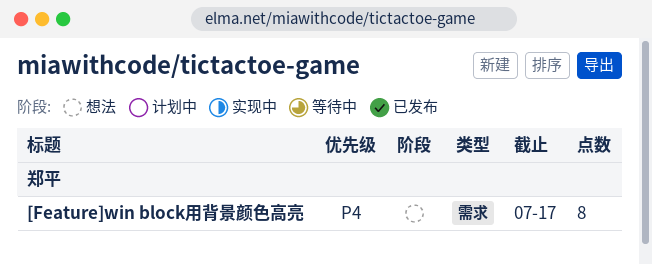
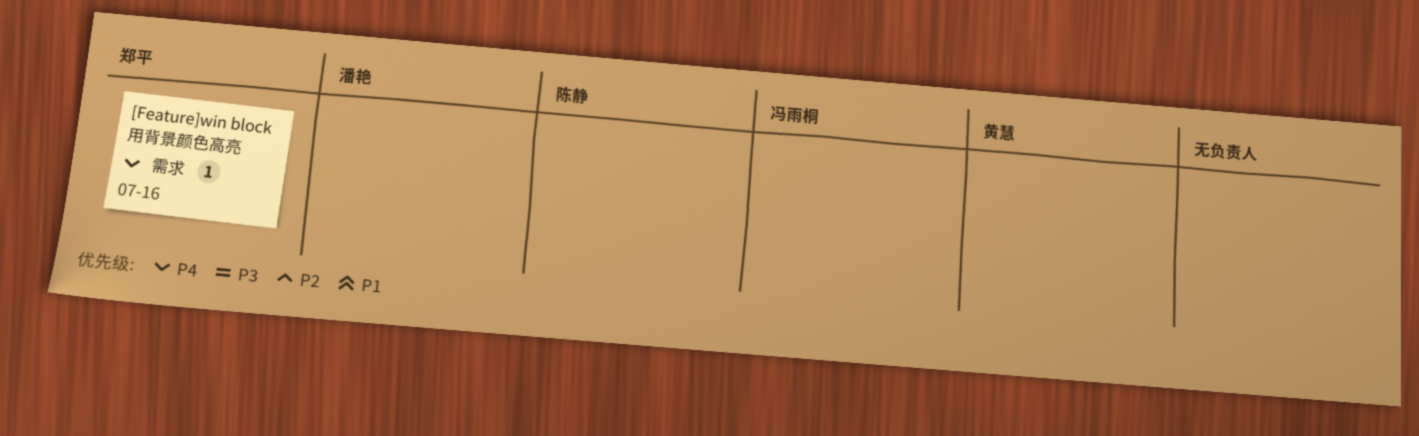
[Feature]win block用背景颜色高亮, estimate: 8 -> 1
[Feature]win block用背景颜色高亮, due: Jul 17 -> Jul 16

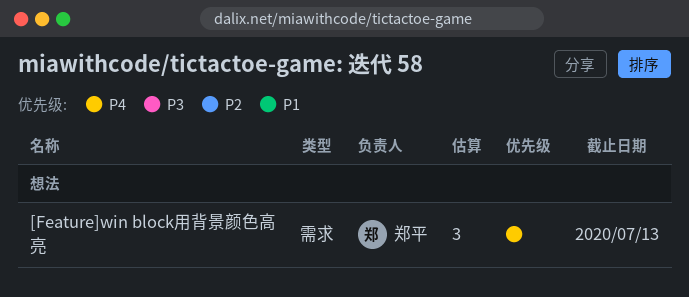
[Feature]win block用背景颜色高亮, estimate: 1 -> 3
[Feature]win block用背景颜色高亮, due: Jul 16 -> Jul 13

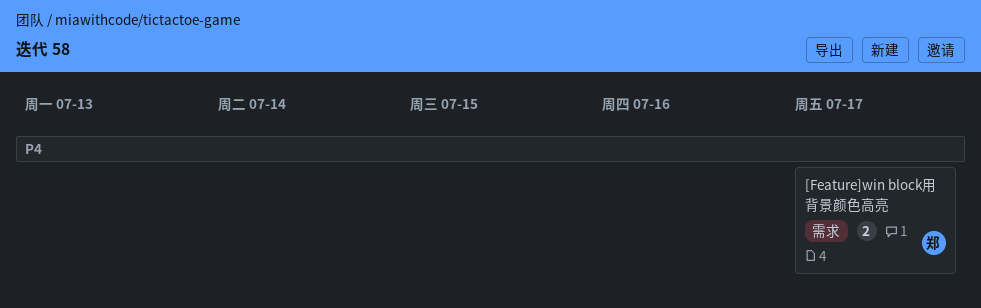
[Feature]win block用背景颜色高亮, estimate: 3 -> 2
[Feature]win block用背景颜色高亮, due: Jul 13 -> Jul 17

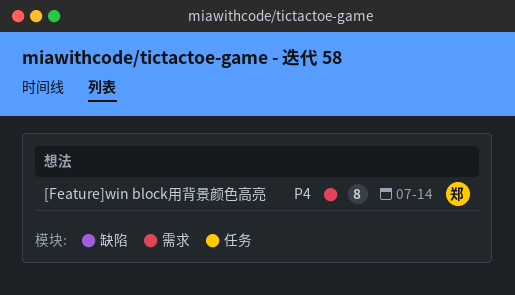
[Feature]win block用背景颜色高亮, estimate: 2 -> 8
[Feature]win block用背景颜色高亮, due: Jul 17 -> Jul 14

